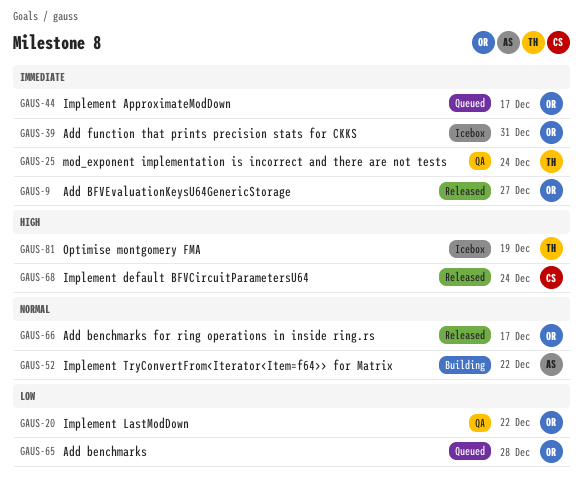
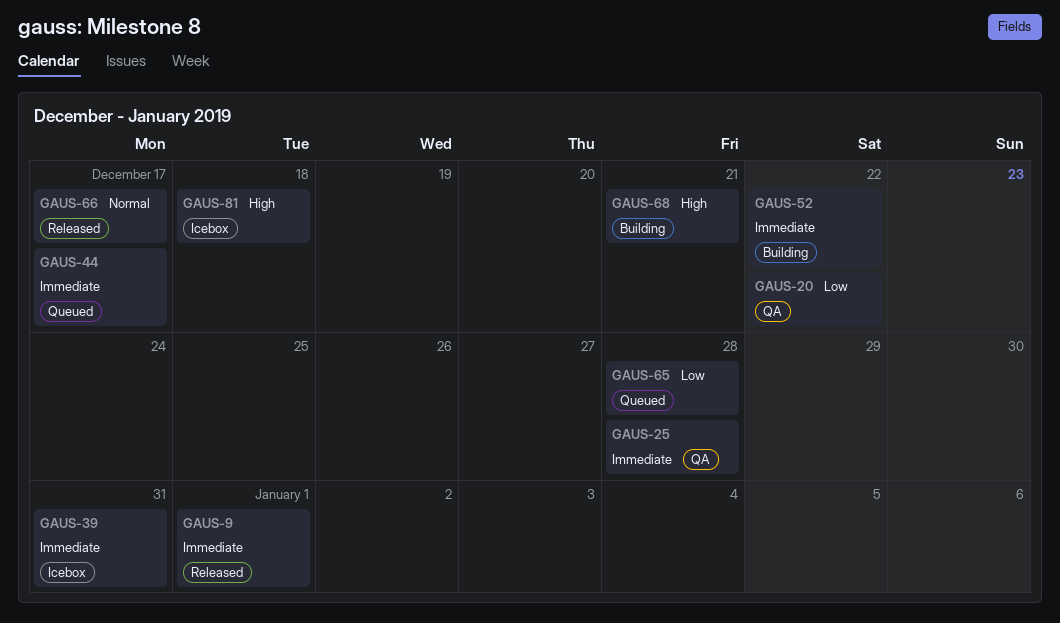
GAUS-9, due: Dec 27 -> Jan 1
GAUS-25, due: Dec 24 -> Dec 28
GAUS-52, priority: Normal -> Immediate
GAUS-68, status: Released -> Building
GAUS-68, due: Dec 24 -> Dec 21
GAUS-81, due: Dec 19 -> Dec 18

